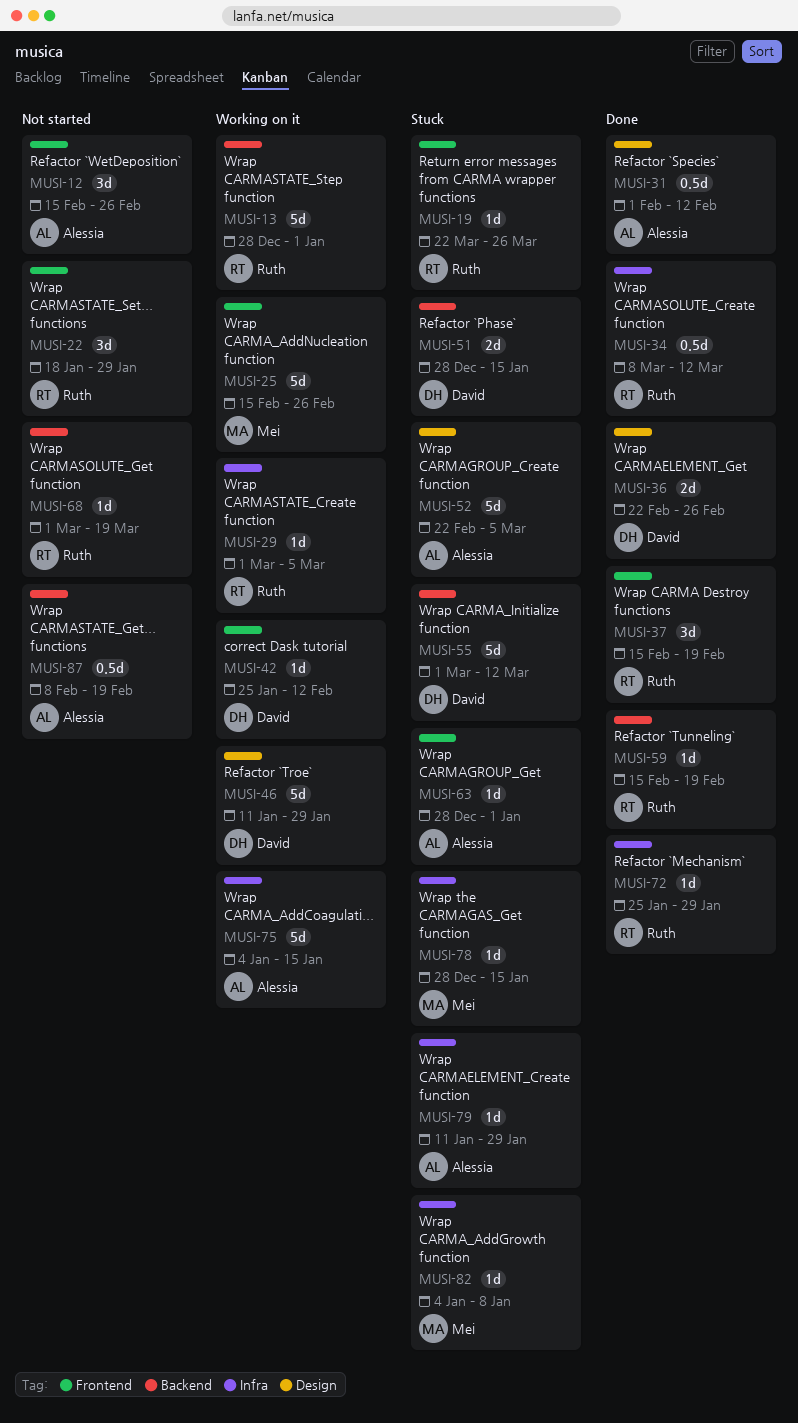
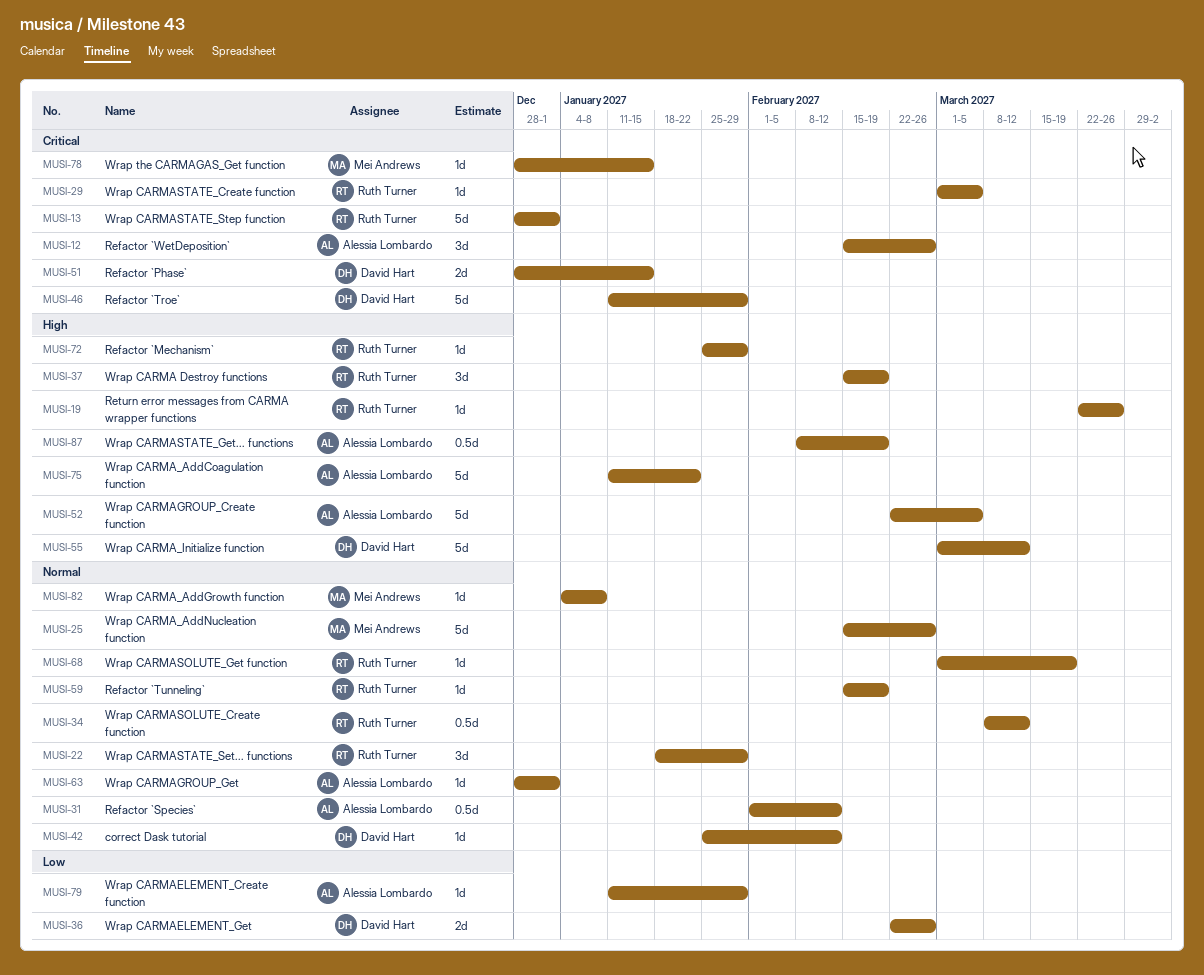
MUSI-75, start: Jan 4 -> Jan 11
MUSI-75, due: Jan 15 -> Jan 22

